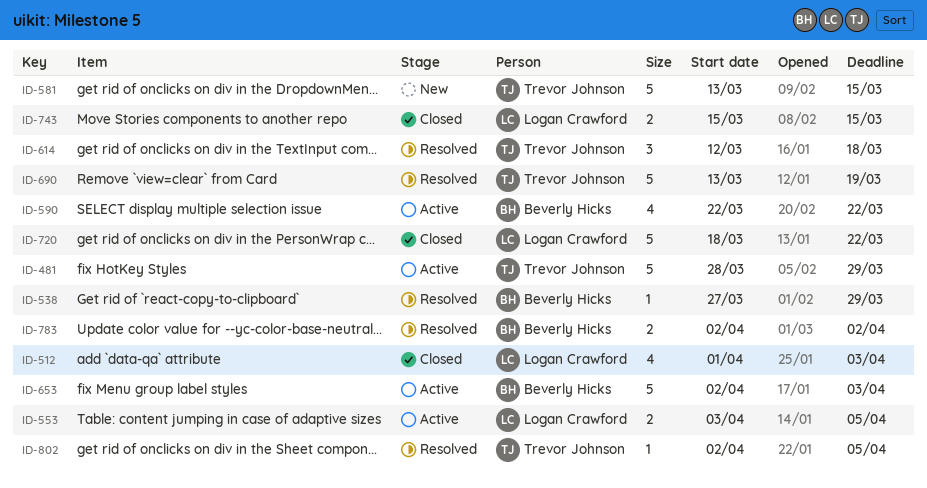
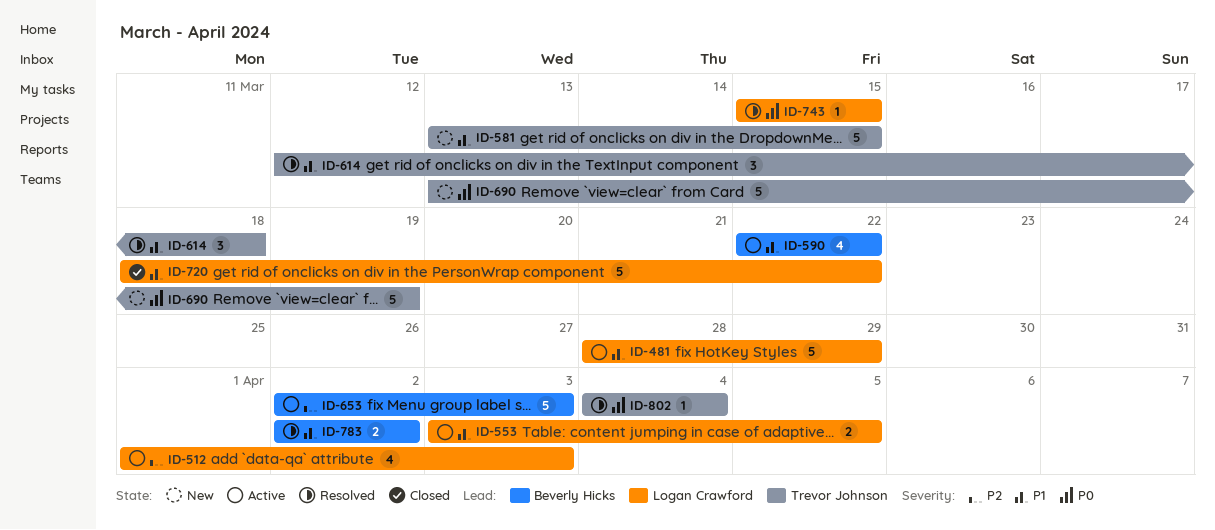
ID-481, owner: Trevor Johnson -> Logan Crawford
ID-512, status: Closed -> Active
ID-538: present -> none
ID-690, status: Resolved -> New
ID-743, status: Closed -> Resolved
ID-743, estimate: 2 -> 1
ID-802, start: Apr 2 -> Apr 4
ID-802, due: Apr 5 -> Apr 4

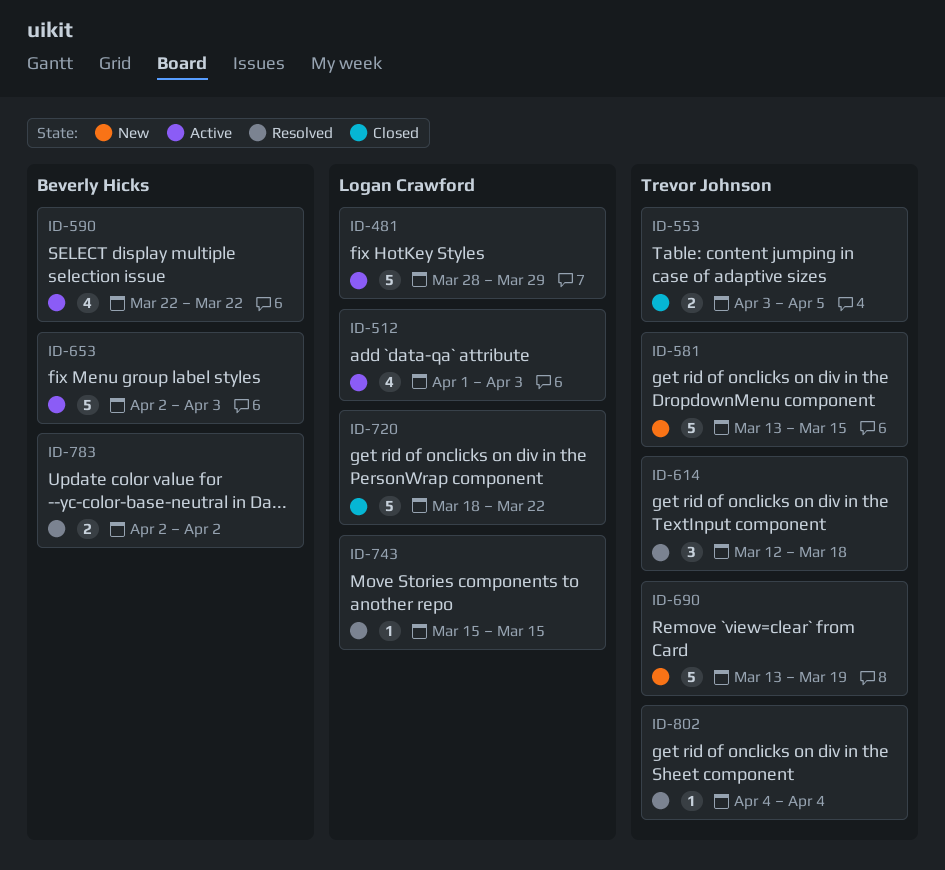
ID-553, status: Active -> Closed
ID-553, owner: Logan Crawford -> Trevor Johnson

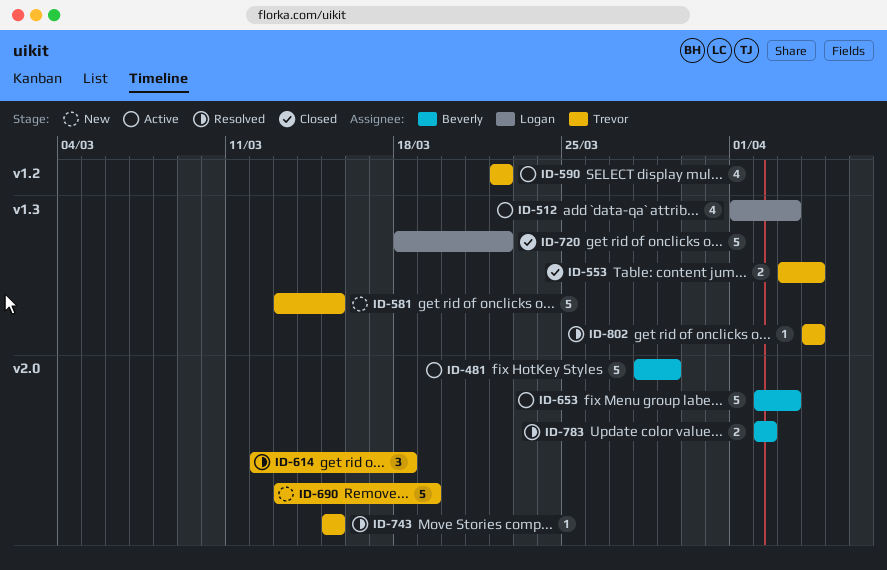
ID-481, owner: Logan Crawford -> Beverly Hicks
ID-553, due: Apr 5 -> Apr 4
ID-590, owner: Beverly Hicks -> Trevor Johnson
ID-743, owner: Logan Crawford -> Trevor Johnson

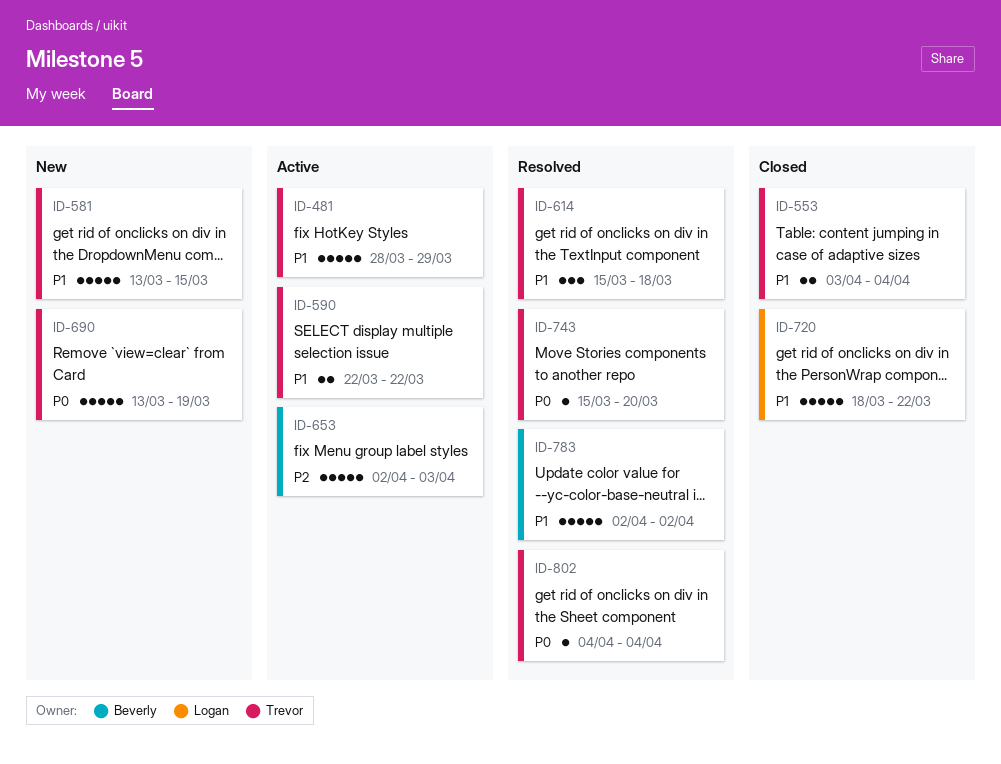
ID-481, owner: Beverly -> Trevor
ID-512: present -> none
ID-590, estimate: 4 -> 2
ID-614, start: Mar 12 -> Mar 15
ID-743, due: Mar 15 -> Mar 20
ID-783, estimate: 2 -> 5

